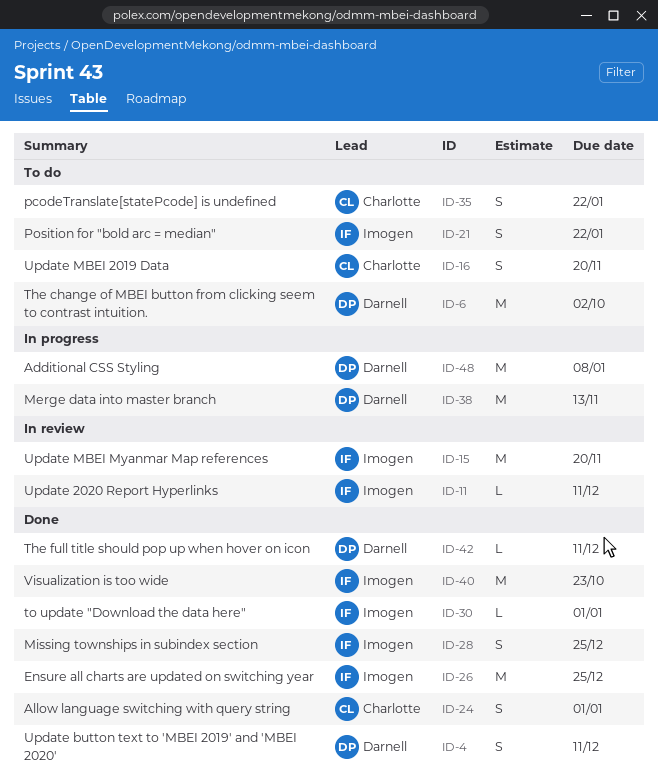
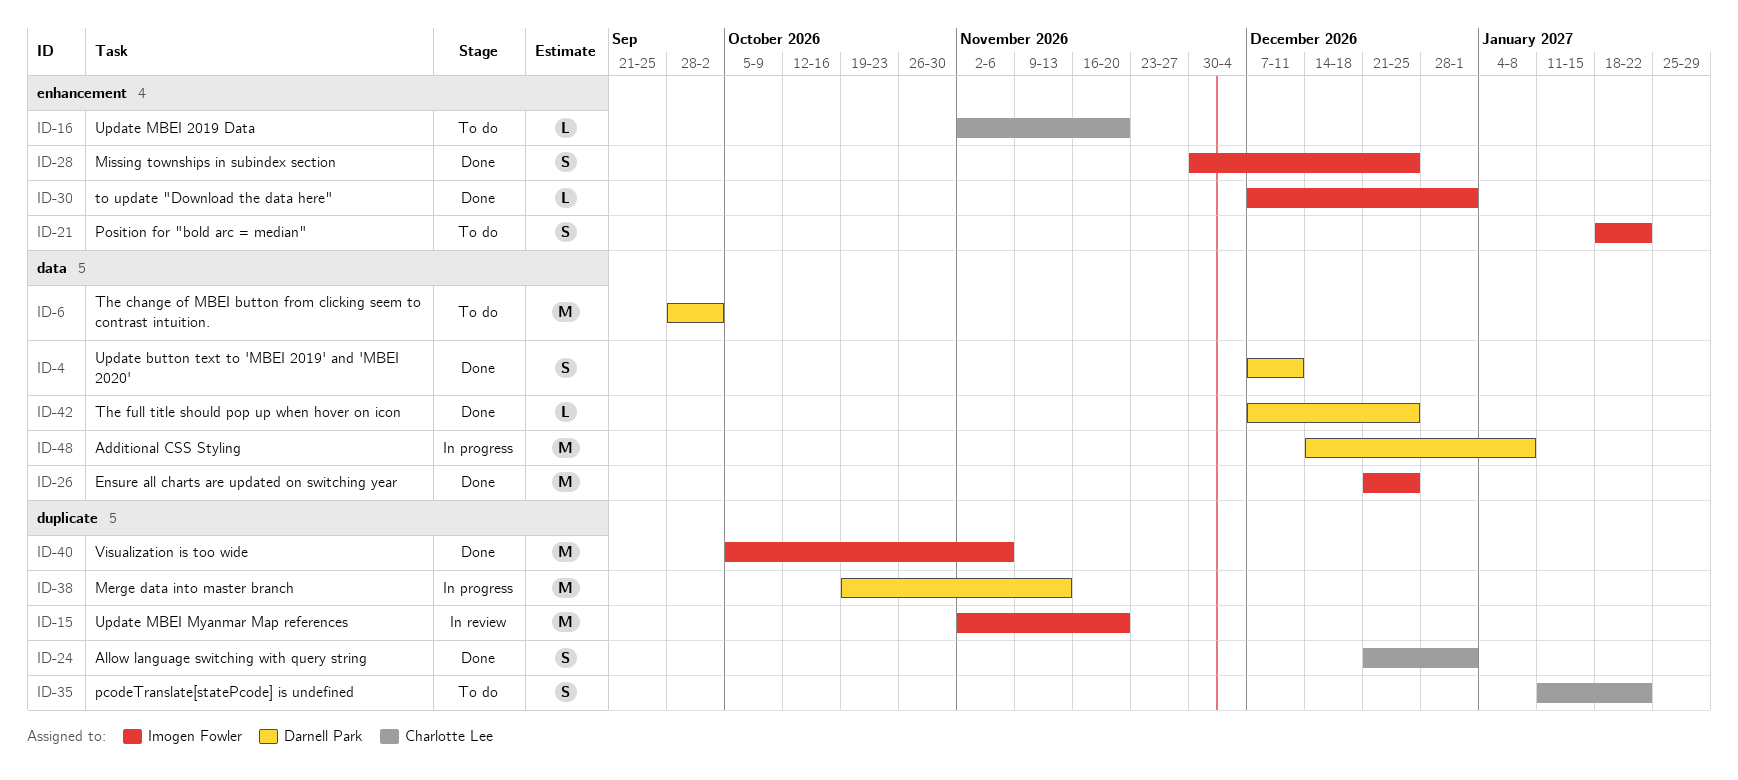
ID-11: present -> none
ID-16, estimate: S -> L
ID-40, due: Oct 23 -> Nov 6
ID-42, due: Dec 11 -> Dec 25

